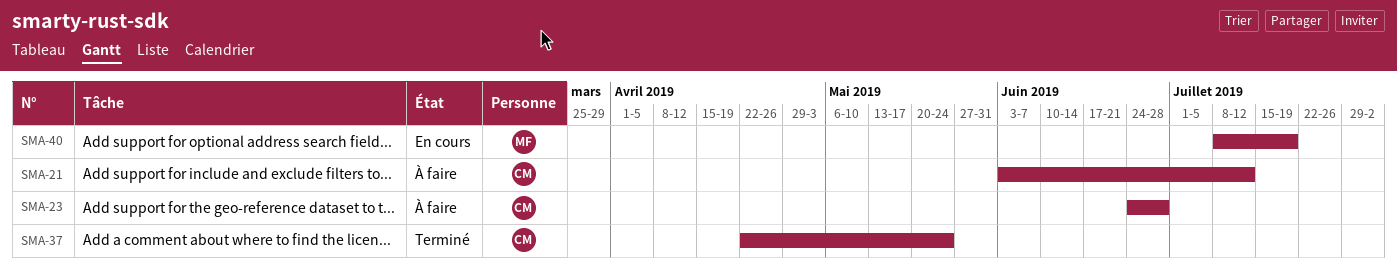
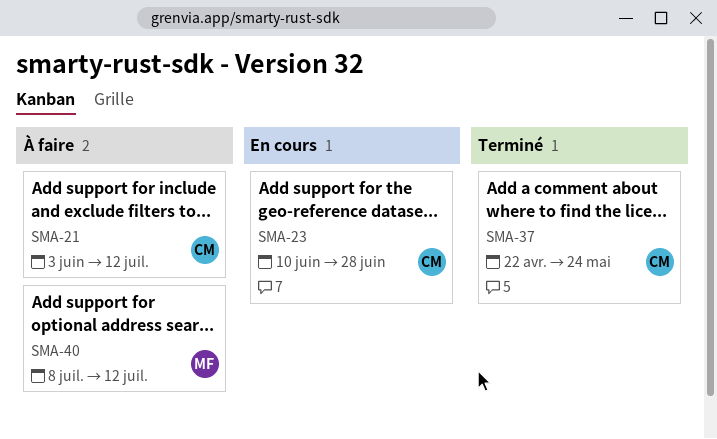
SMA-23, status: À faire -> En cours
SMA-23, start: Jun 24 -> Jun 10
SMA-40, status: En cours -> À faire
SMA-40, due: Jul 19 -> Jul 12

